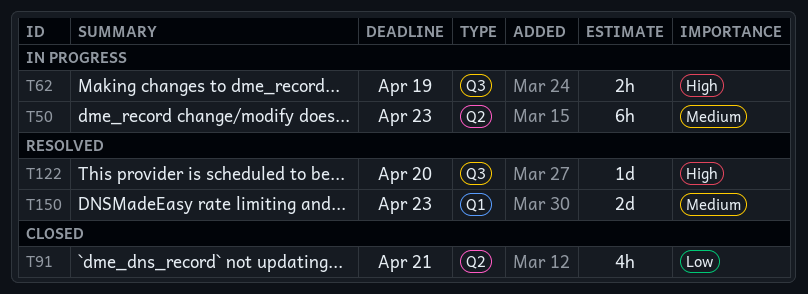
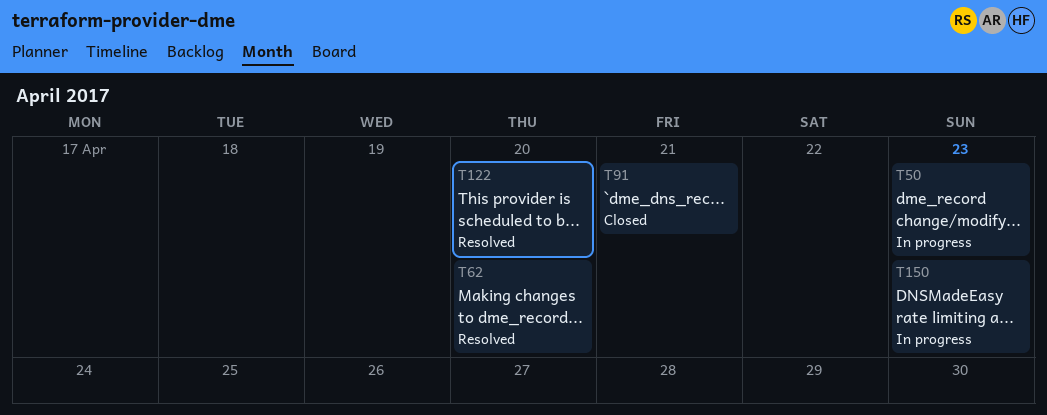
T62, status: In progress -> Resolved
T62, due: Apr 19 -> Apr 20
T150, status: Resolved -> In progress

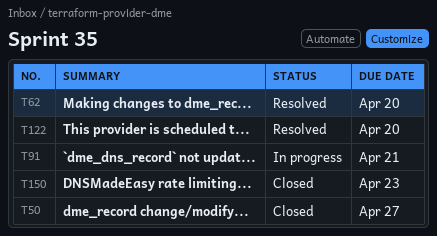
T50, status: In progress -> Closed
T50, due: Apr 23 -> Apr 27
T91, status: Closed -> In progress
T150, status: In progress -> Closed

